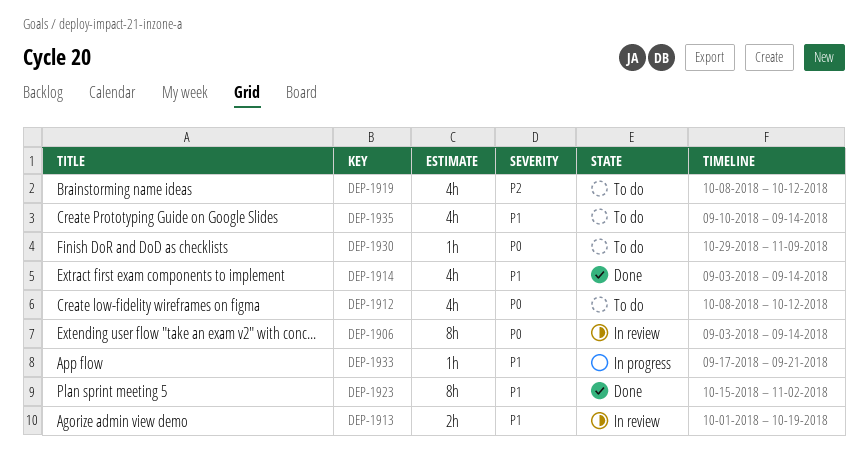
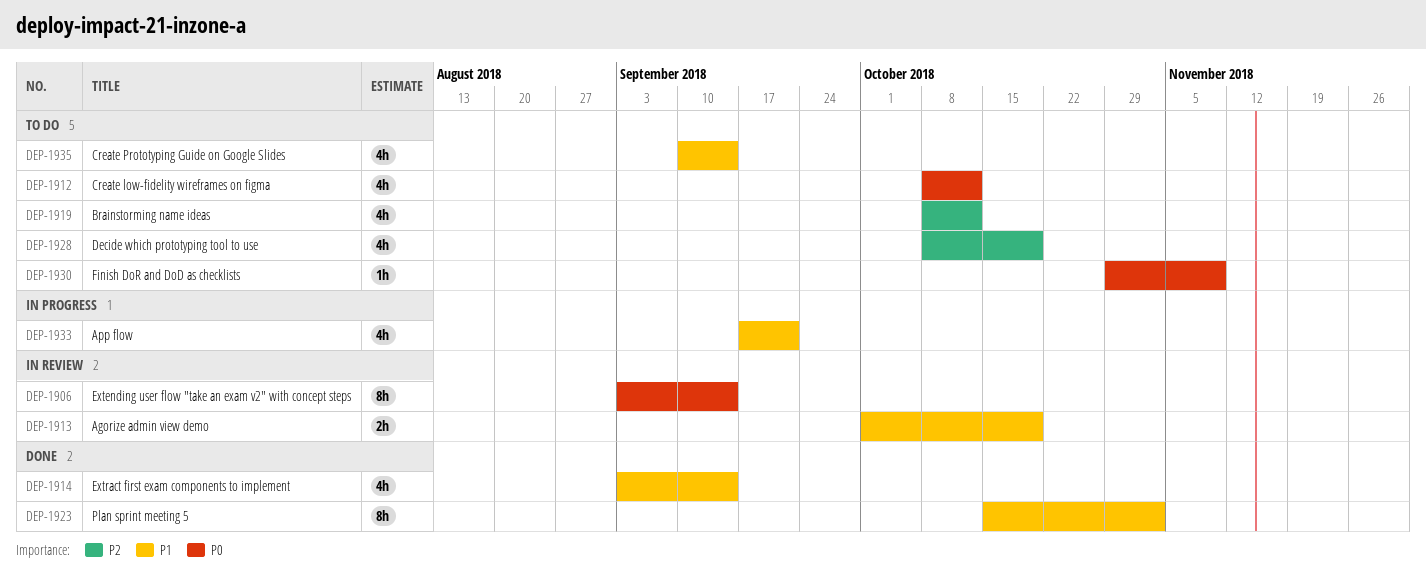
DEP-1928: none -> present
DEP-1933, estimate: 1h -> 4h

